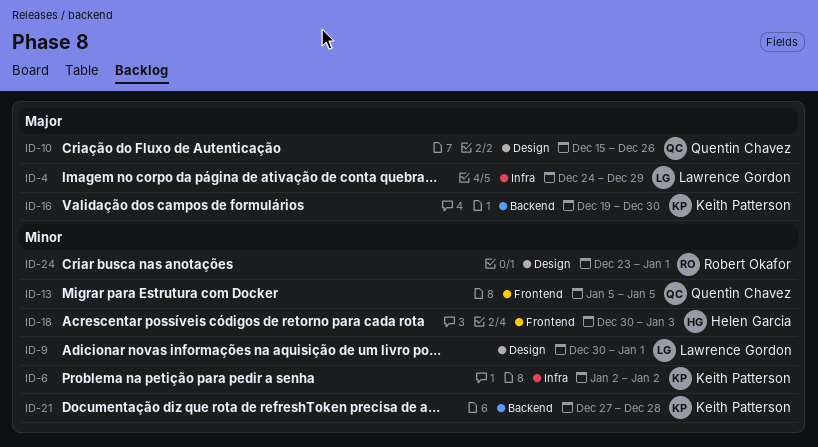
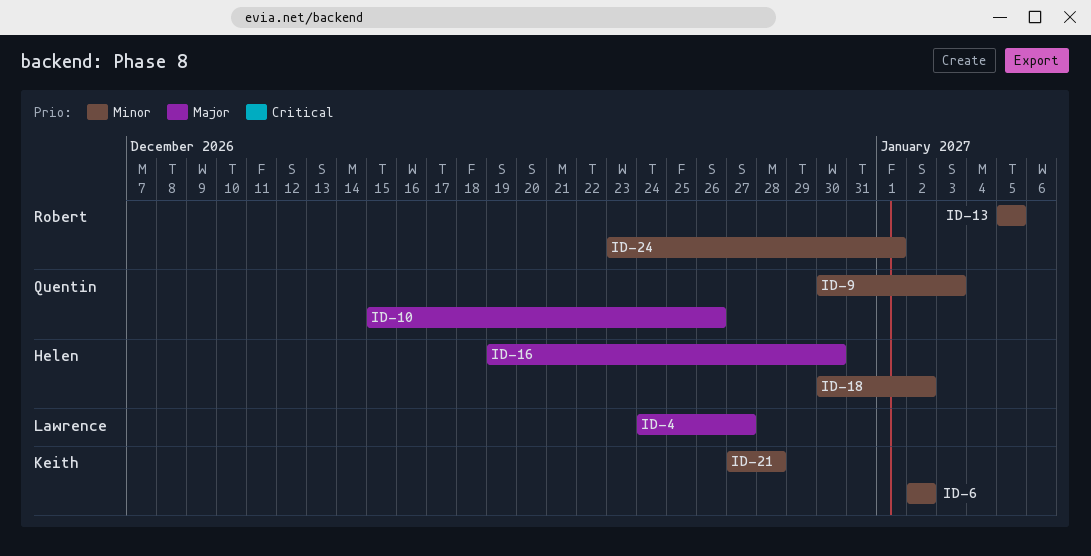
ID-4, due: Dec 29 -> Dec 27
ID-9, owner: Lawrence Gordon -> Quentin Chavez
ID-9, due: Jan 1 -> Jan 3
ID-13, owner: Quentin Chavez -> Robert Okafor
ID-16, owner: Keith Patterson -> Helen Garcia
ID-18, due: Jan 3 -> Jan 2

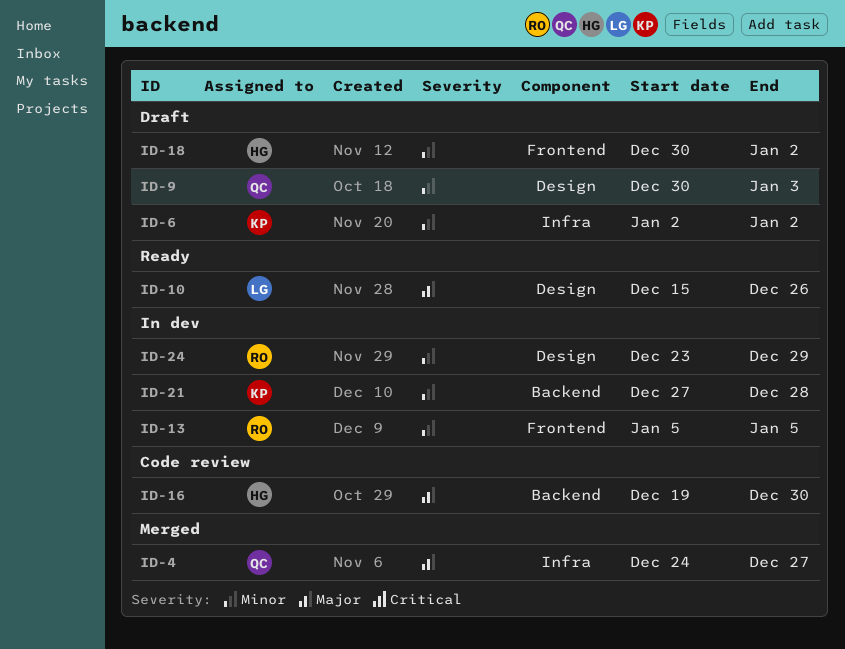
ID-4, owner: Lawrence -> Quentin
ID-10, owner: Quentin -> Lawrence
ID-24, due: Jan 1 -> Dec 29

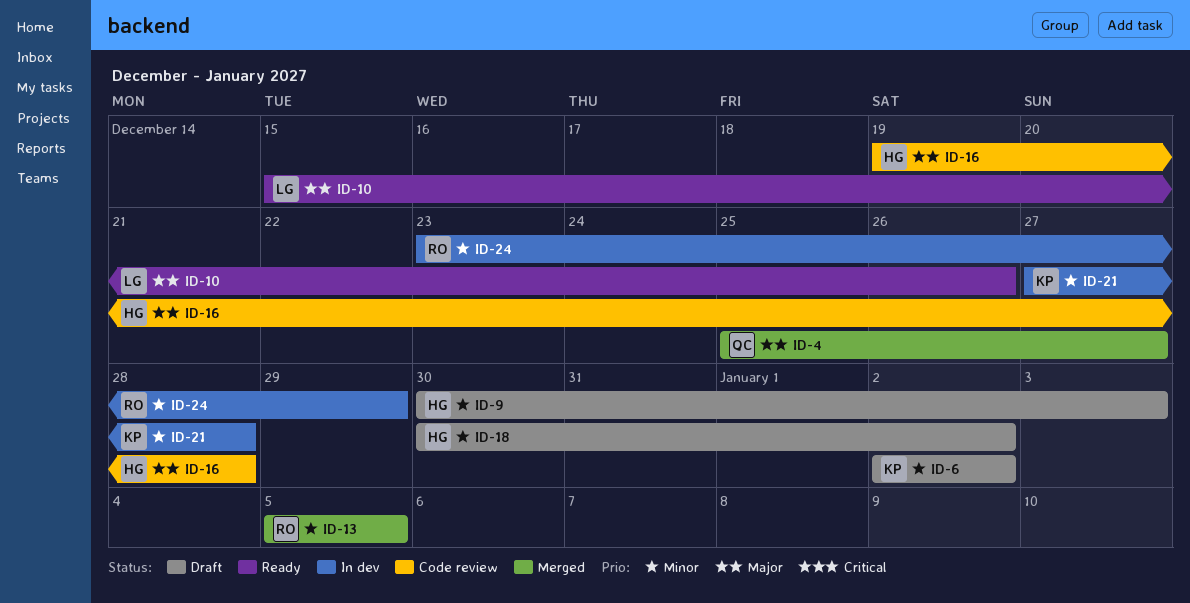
ID-4, start: Dec 24 -> Dec 25
ID-9, owner: QC -> HG
ID-13, status: In dev -> Merged
ID-16, due: Dec 30 -> Dec 28

